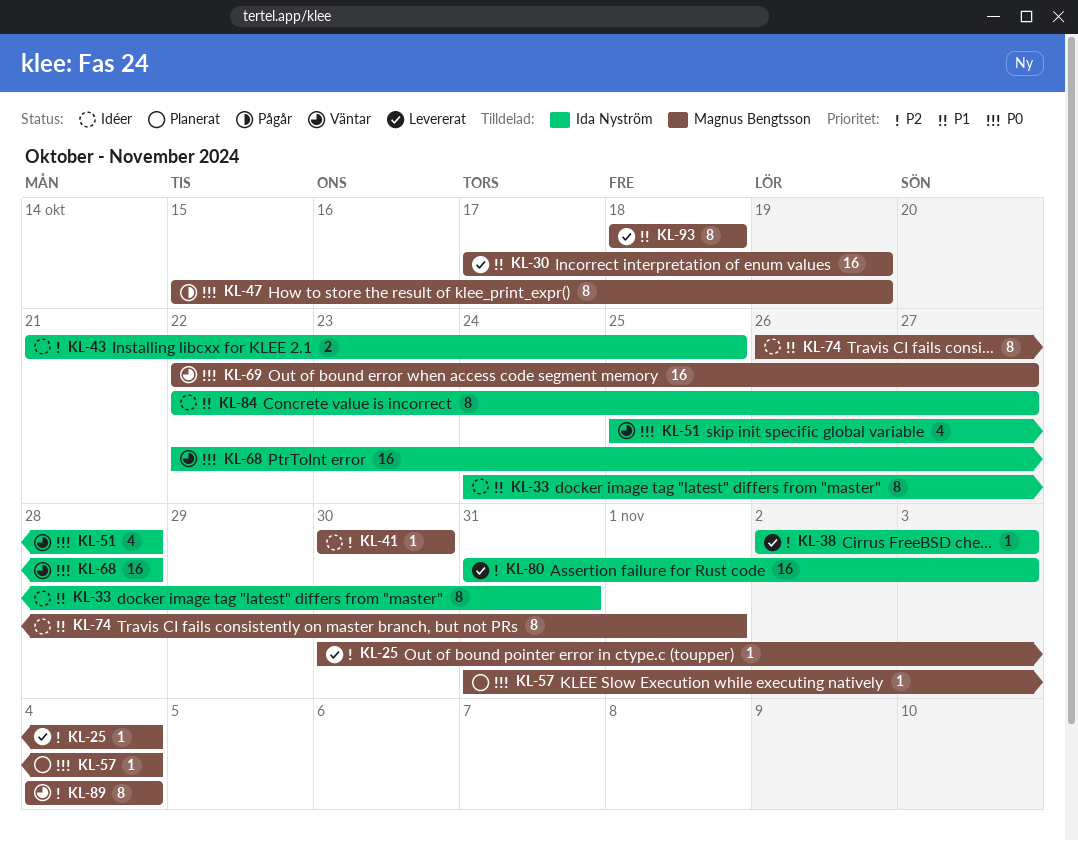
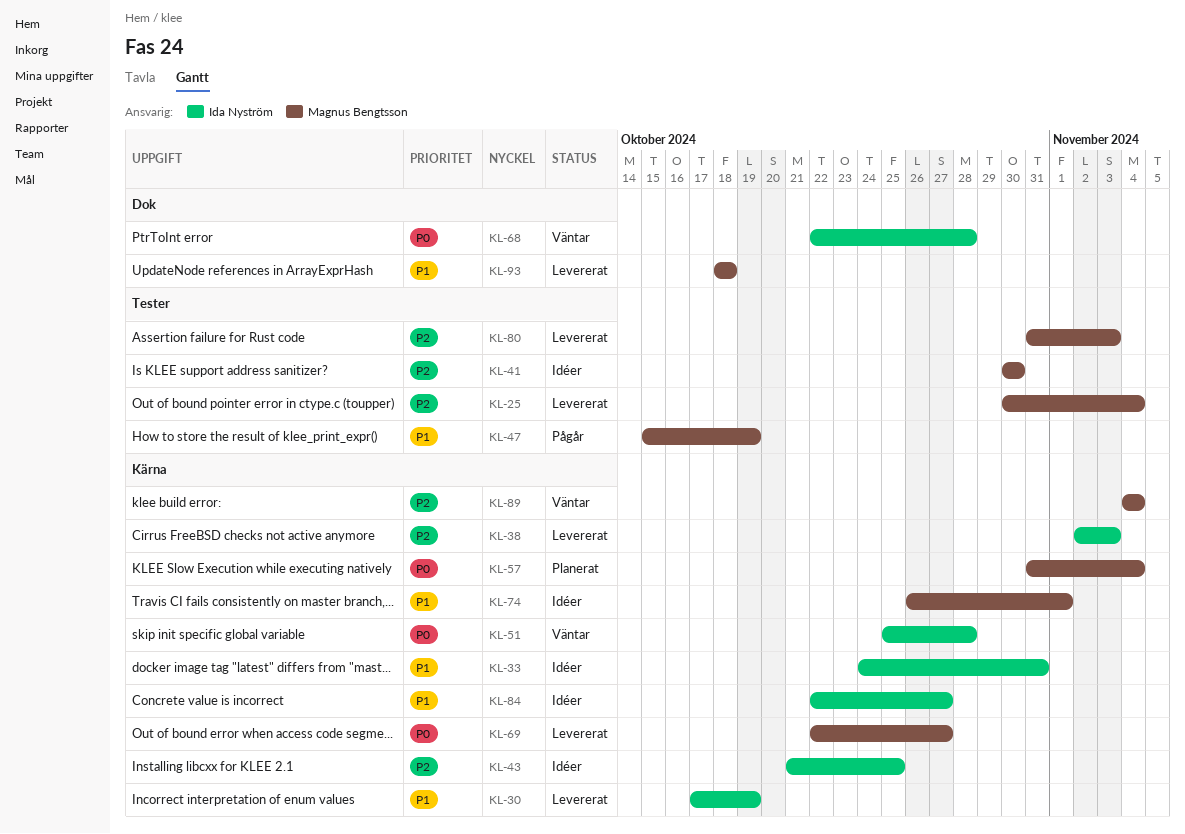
KL-30, owner: Magnus Bengtsson -> Ida Nyström
KL-47, priority: P0 -> P1
KL-69, status: Väntar -> Levererat
KL-80, owner: Ida Nyström -> Magnus Bengtsson

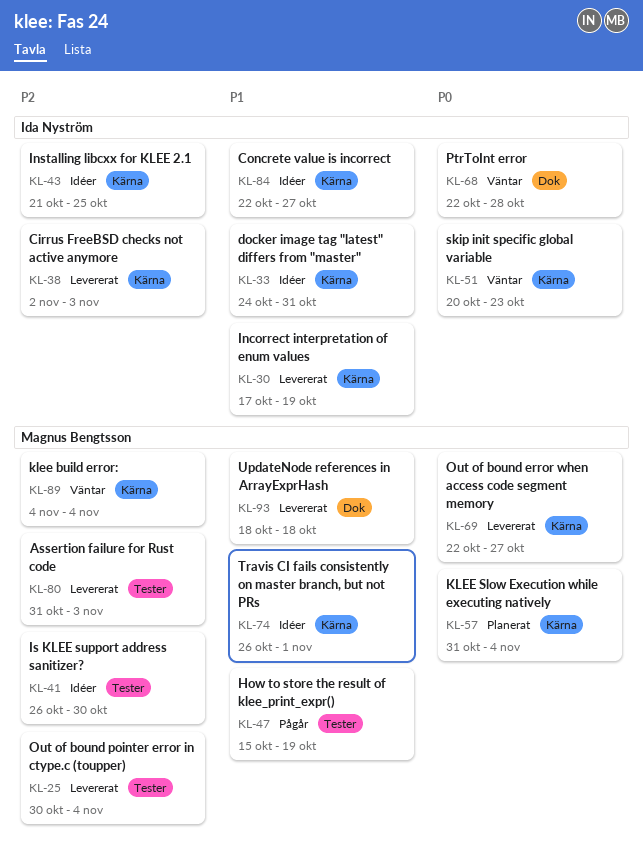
KL-41, start: Oct 30 -> Oct 26
KL-51, start: Oct 25 -> Oct 20
KL-51, due: Oct 28 -> Oct 23

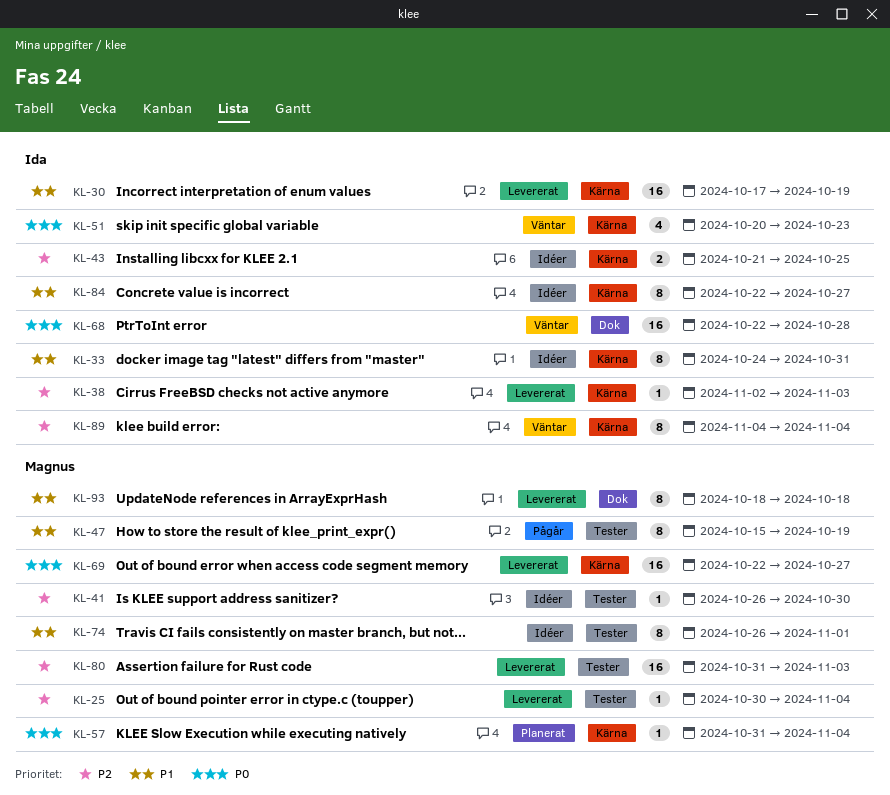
KL-74, label: Kärna -> Tester
KL-89, owner: Magnus Bengtsson -> Ida Nyström

